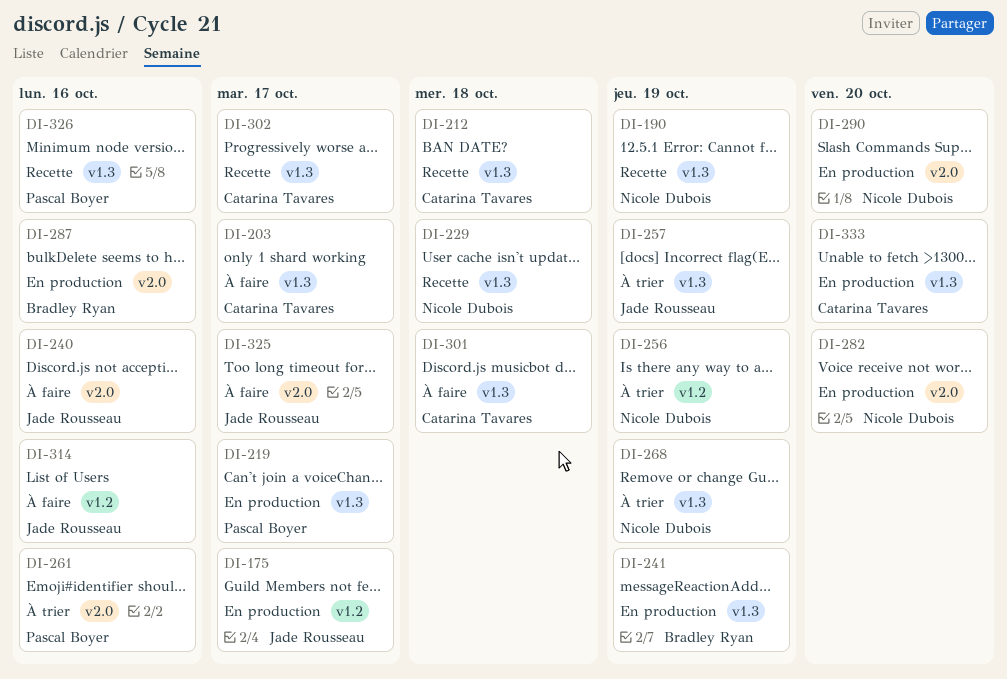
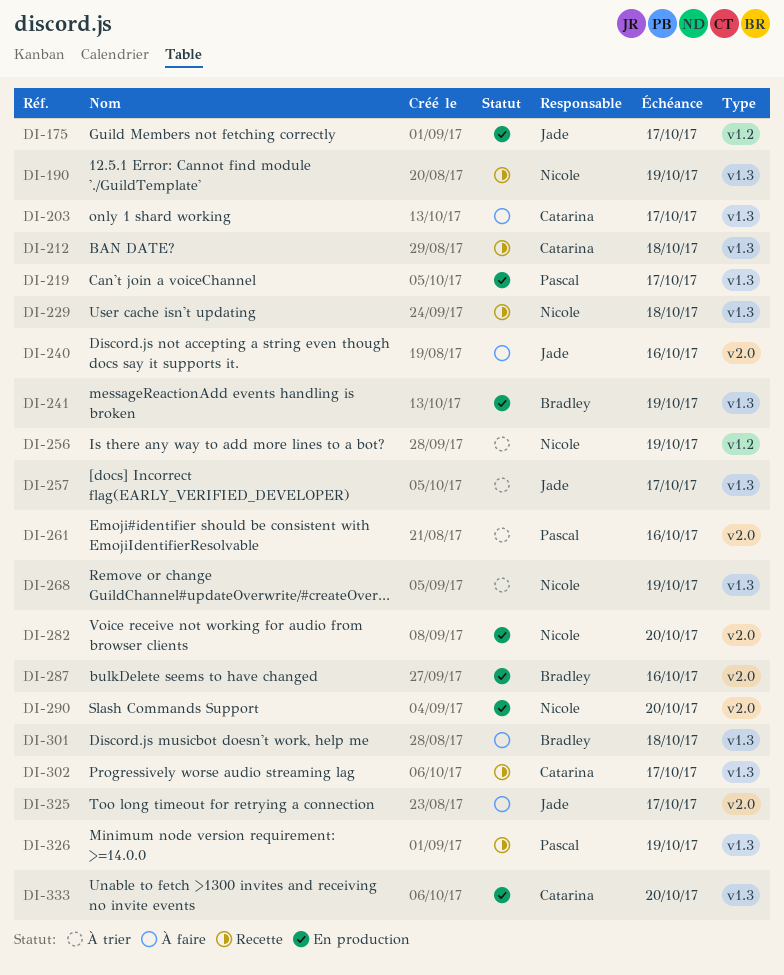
DI-257, due: Oct 19 -> Oct 17
DI-301, owner: Catarina Tavares -> Bradley Ryan
DI-314: present -> none
DI-326, due: Oct 16 -> Oct 19

